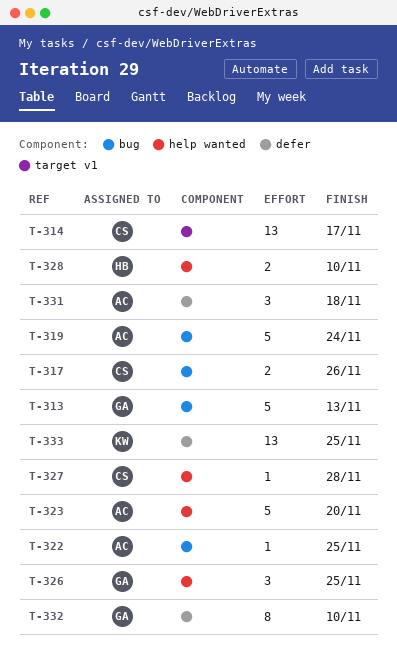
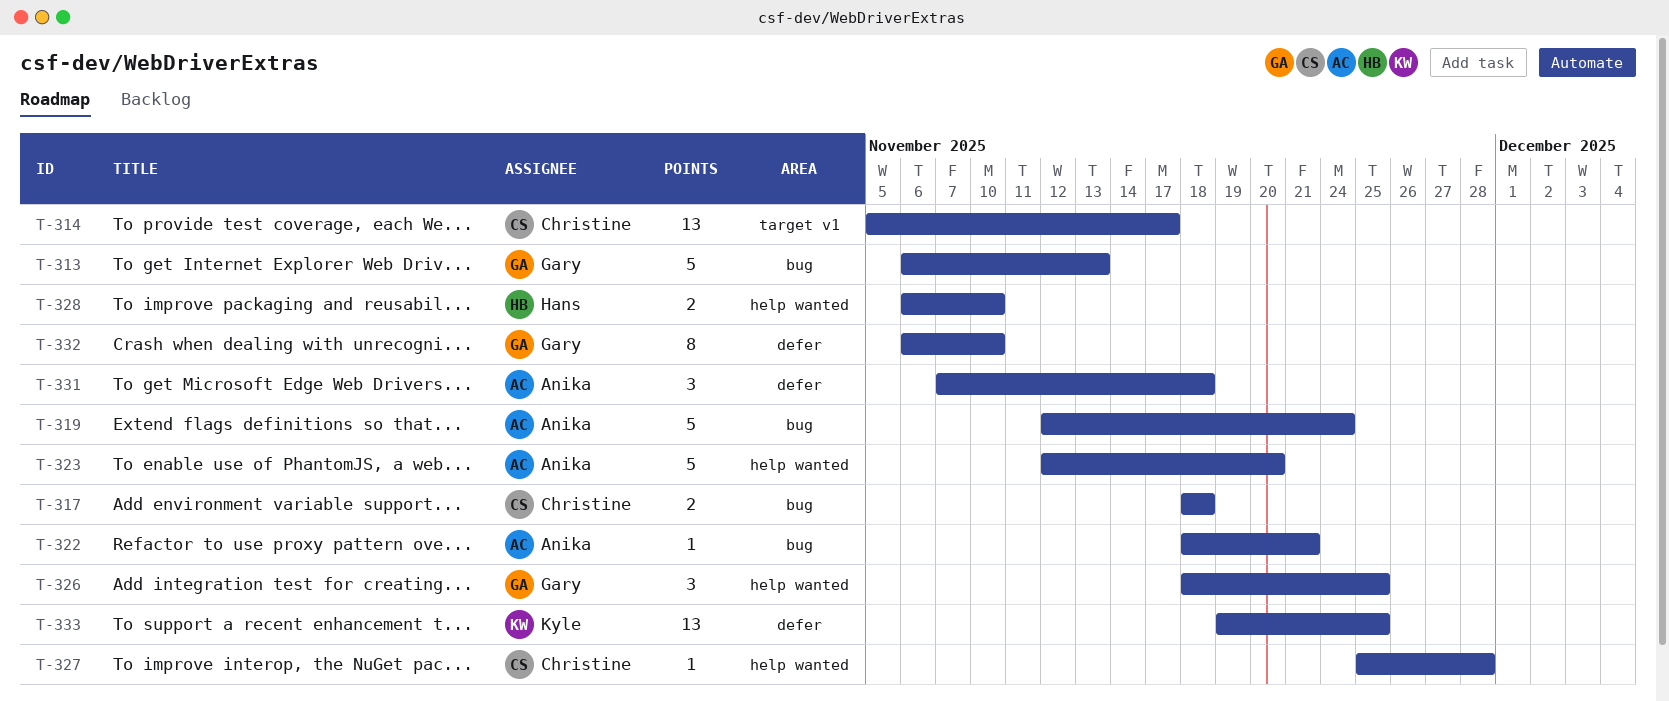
T-317, due: Nov 26 -> Nov 18
T-322, due: Nov 25 -> Nov 21

